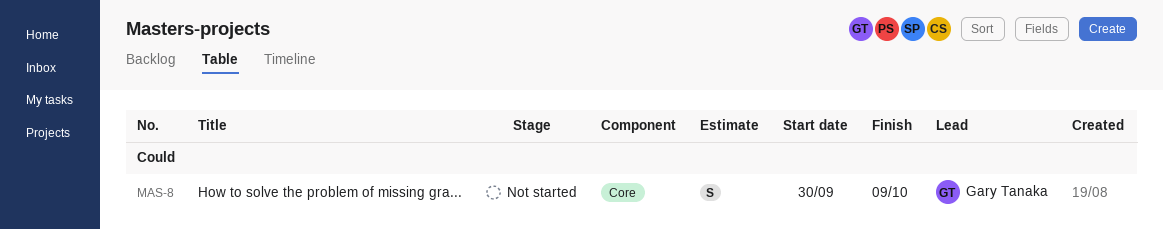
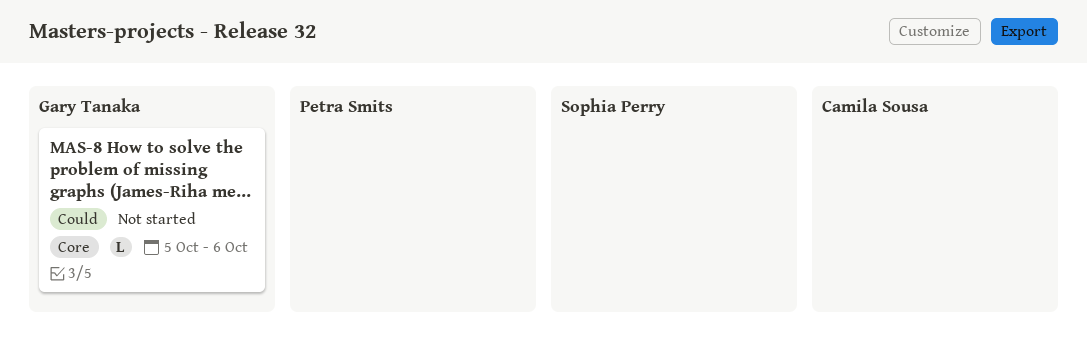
MAS-8, estimate: S -> L
MAS-8, start: Sep 30 -> Oct 5
MAS-8, due: Oct 9 -> Oct 6

